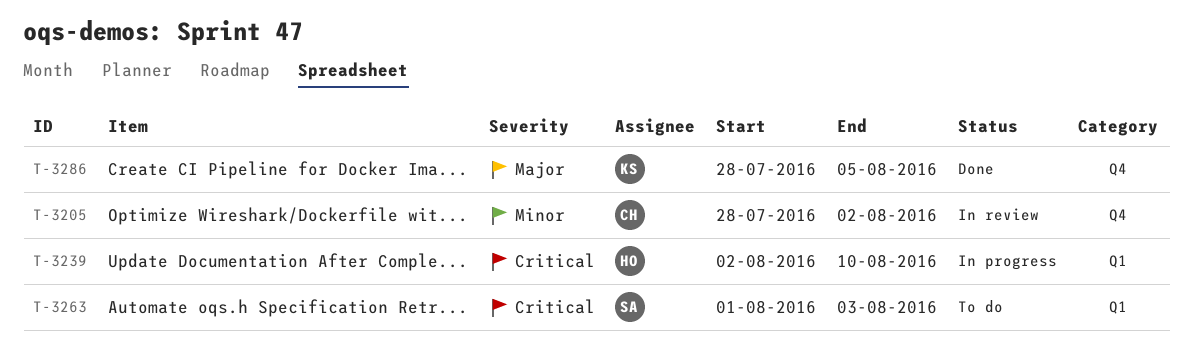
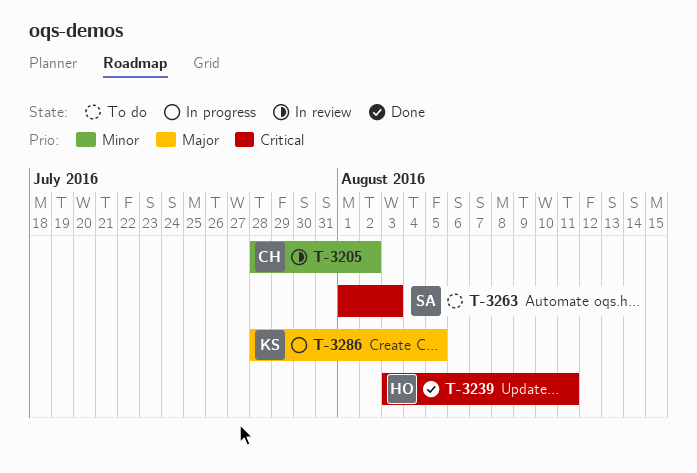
T-3239, status: In progress -> Done
T-3239, start: Aug 2 -> Aug 3
T-3239, due: Aug 10 -> Aug 11
T-3286, status: Done -> In progress

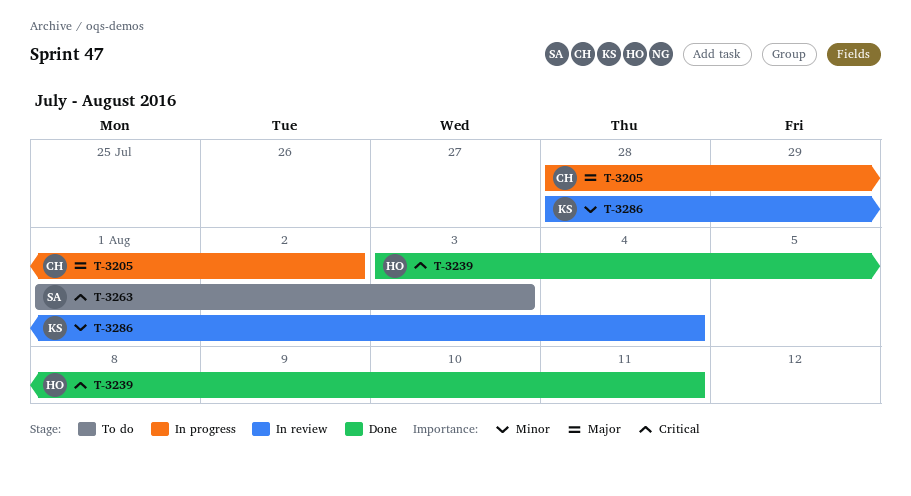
T-3205, status: In review -> In progress
T-3205, priority: Minor -> Major
T-3286, status: In progress -> In review
T-3286, priority: Major -> Minor
T-3286, due: Aug 5 -> Aug 4

